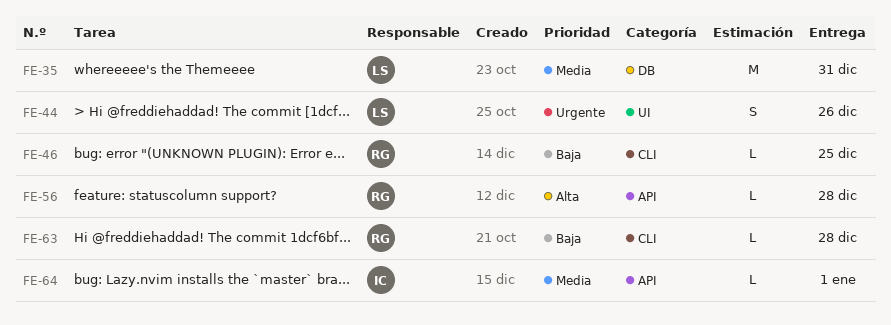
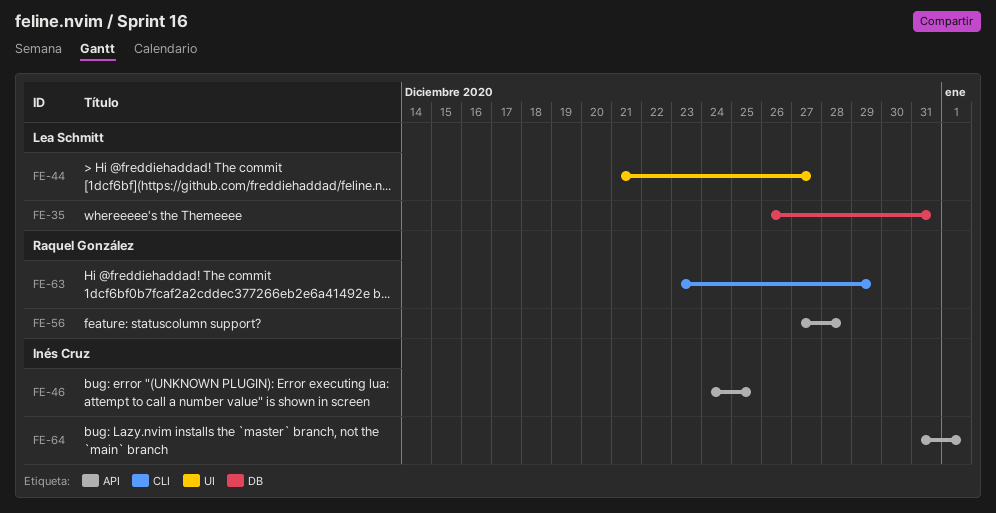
FE-44, due: Dec 26 -> Dec 27
FE-46, owner: Raquel González -> Inés Cruz
FE-46, label: CLI -> API
FE-63, due: Dec 28 -> Dec 29

